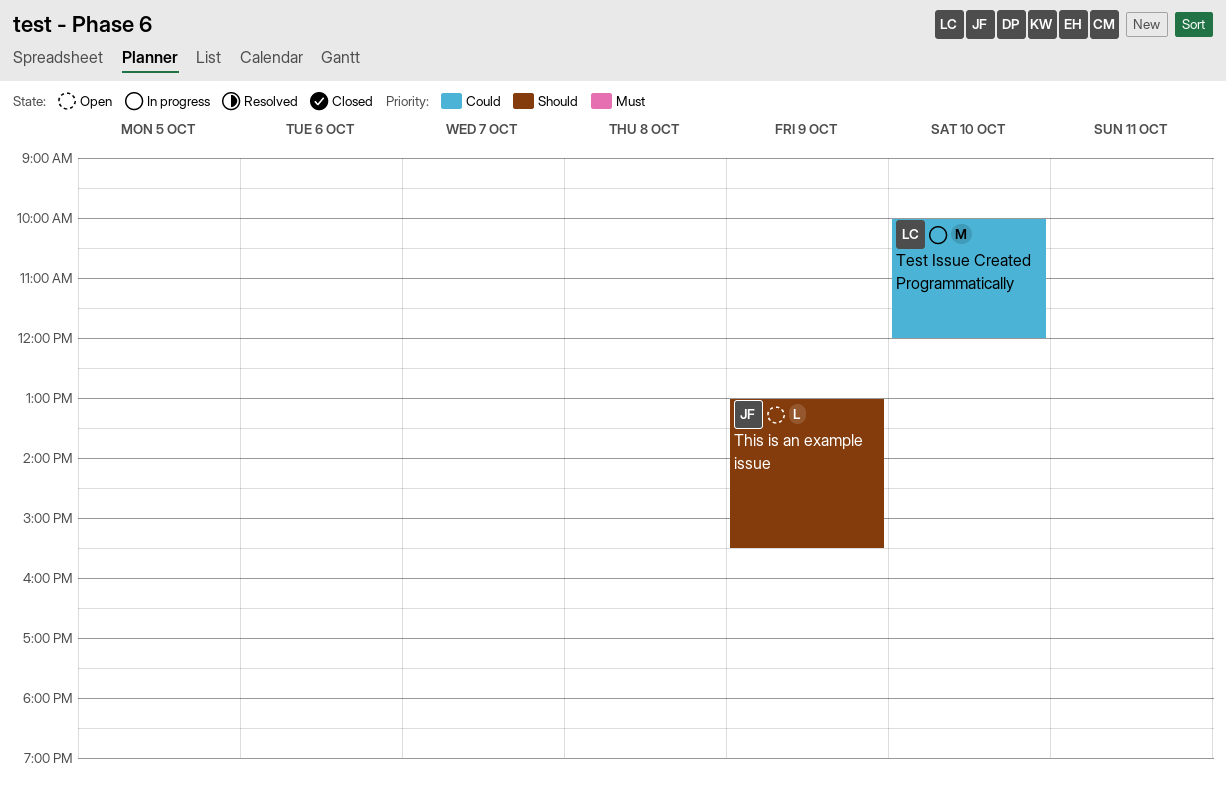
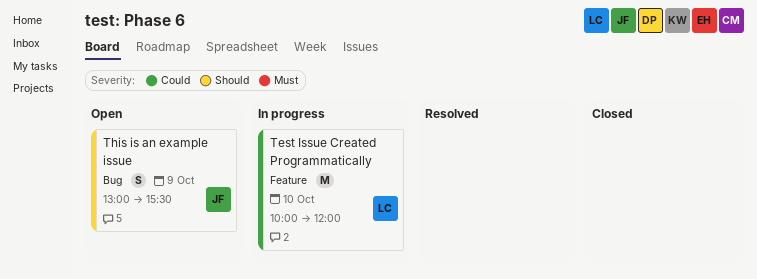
This is an example issue, estimate: L -> S

